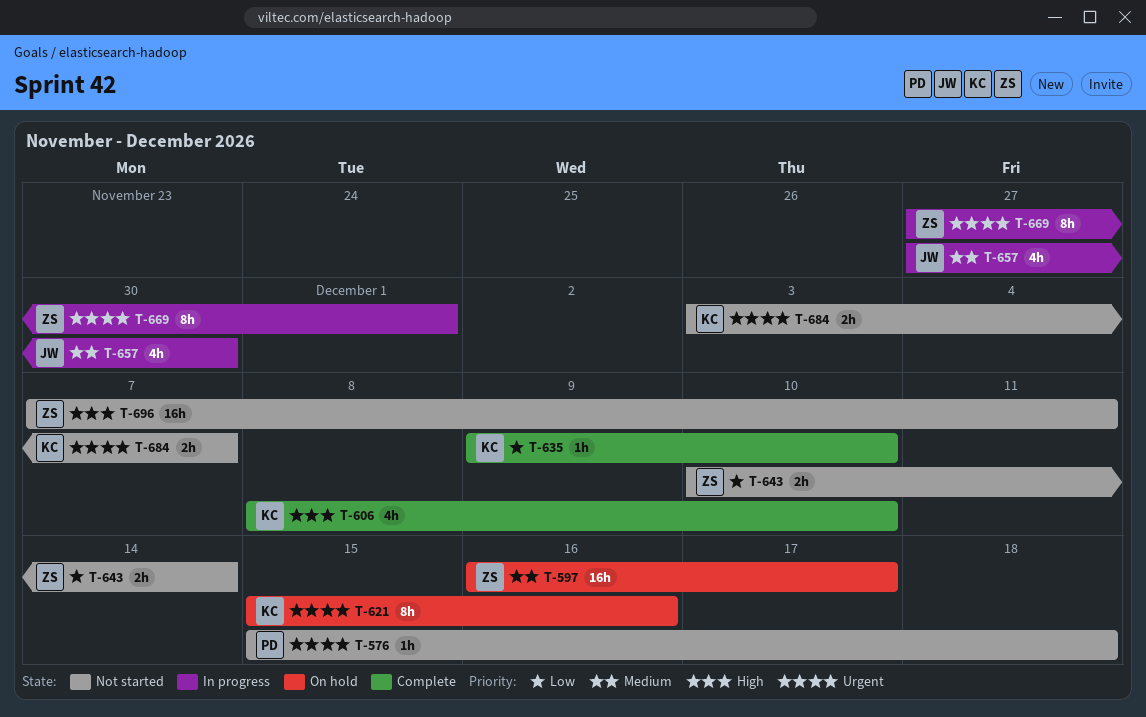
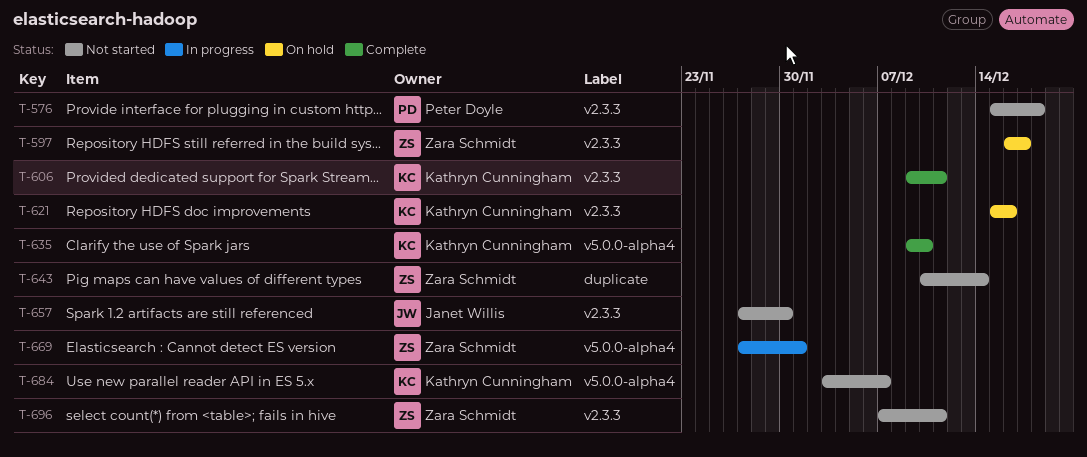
T-606, start: Dec 8 -> Dec 9
T-606, due: Dec 10 -> Dec 11
T-657, status: In progress -> Not started

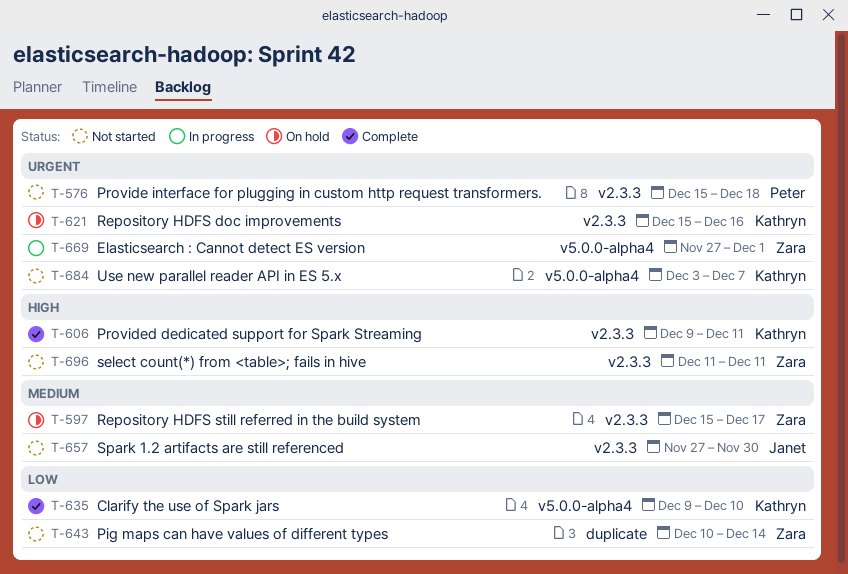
T-597, start: Dec 16 -> Dec 15
T-696, start: Dec 7 -> Dec 11

